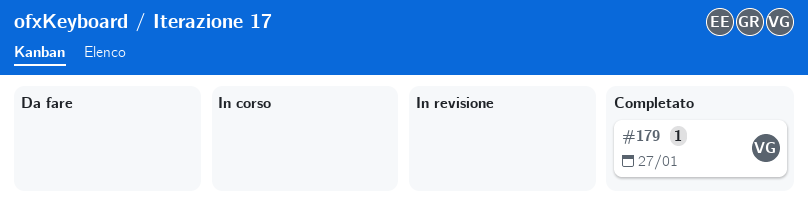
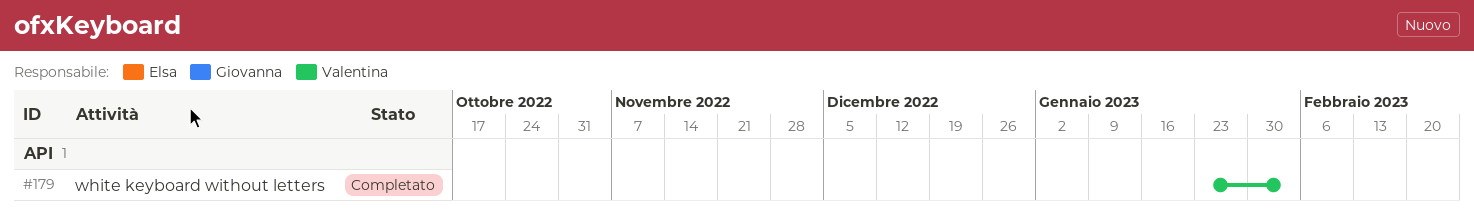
#179, due: Jan 27 -> Feb 3

